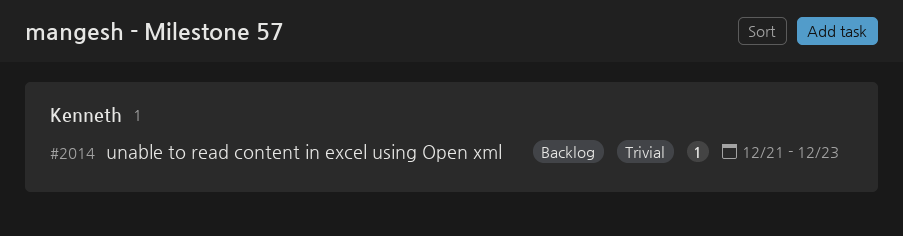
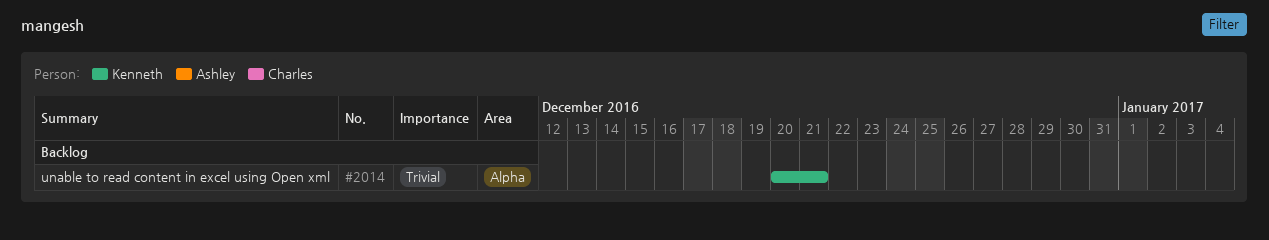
#2014, start: Dec 21 -> Dec 20
#2014, due: Dec 23 -> Dec 21

